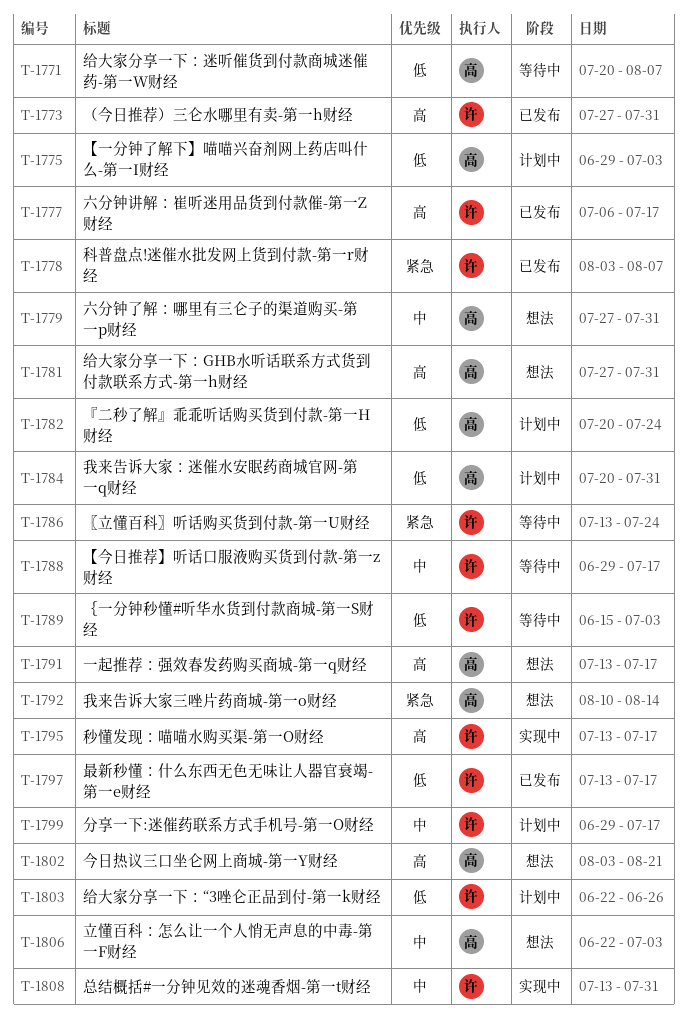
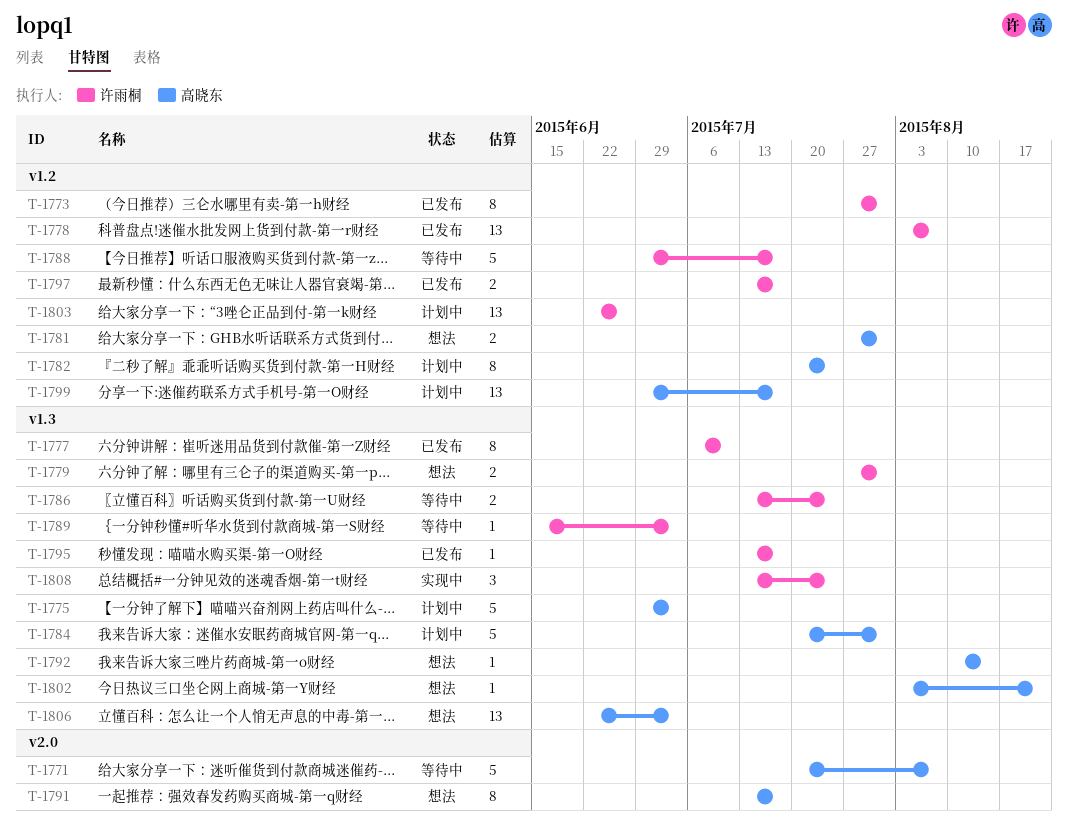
T-1777, due: Jul 17 -> Jul 10
T-1779, owner: 高晓东 -> 许雨桐
T-1795, status: 实现中 -> 已发布
T-1799, owner: 许雨桐 -> 高晓东
T-1808, due: Jul 31 -> Jul 24

